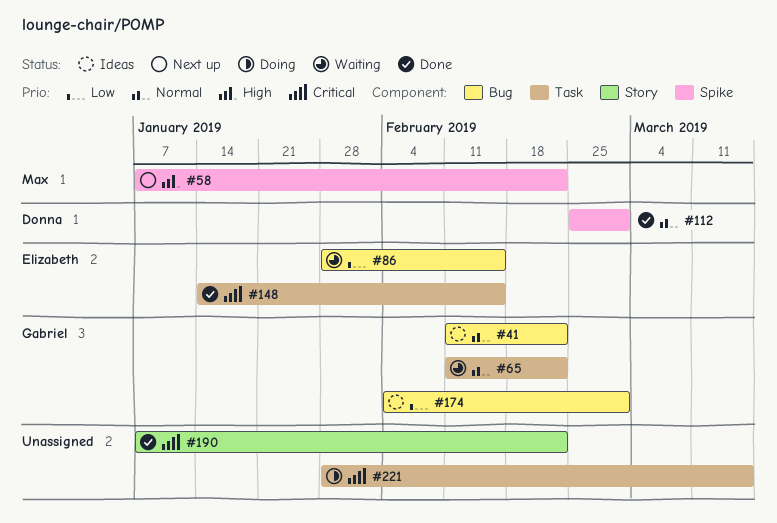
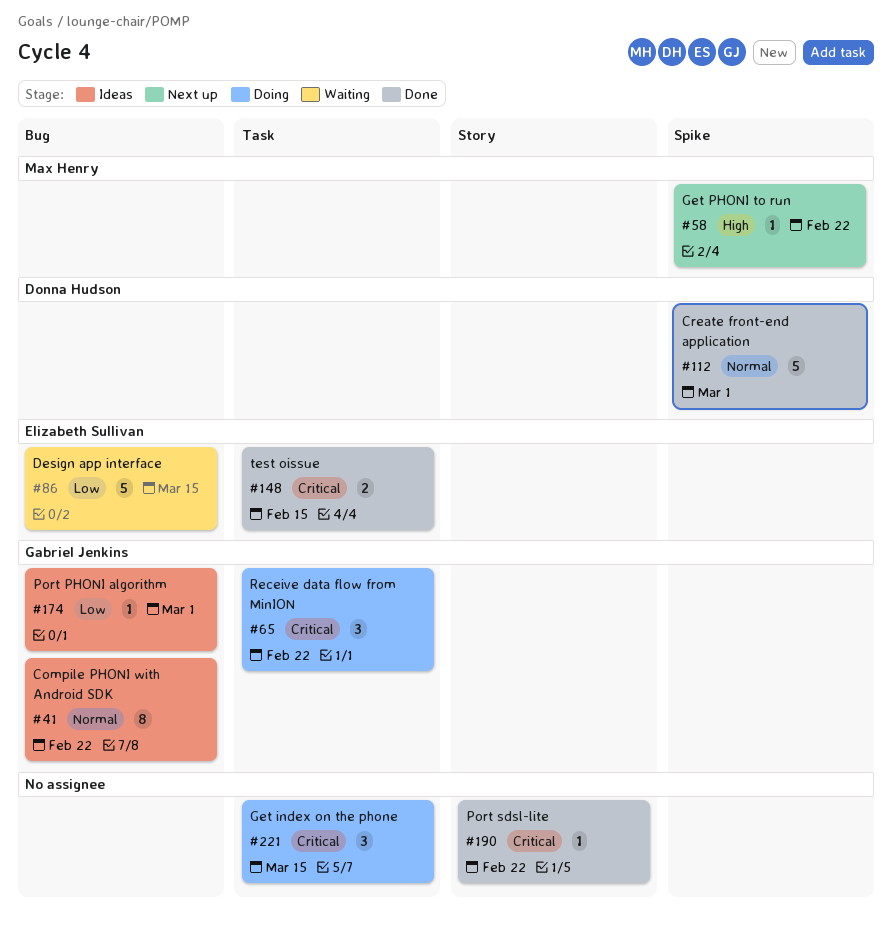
#65, status: Waiting -> Doing
#65, priority: Normal -> Critical
#86, due: Feb 15 -> Mar 15

